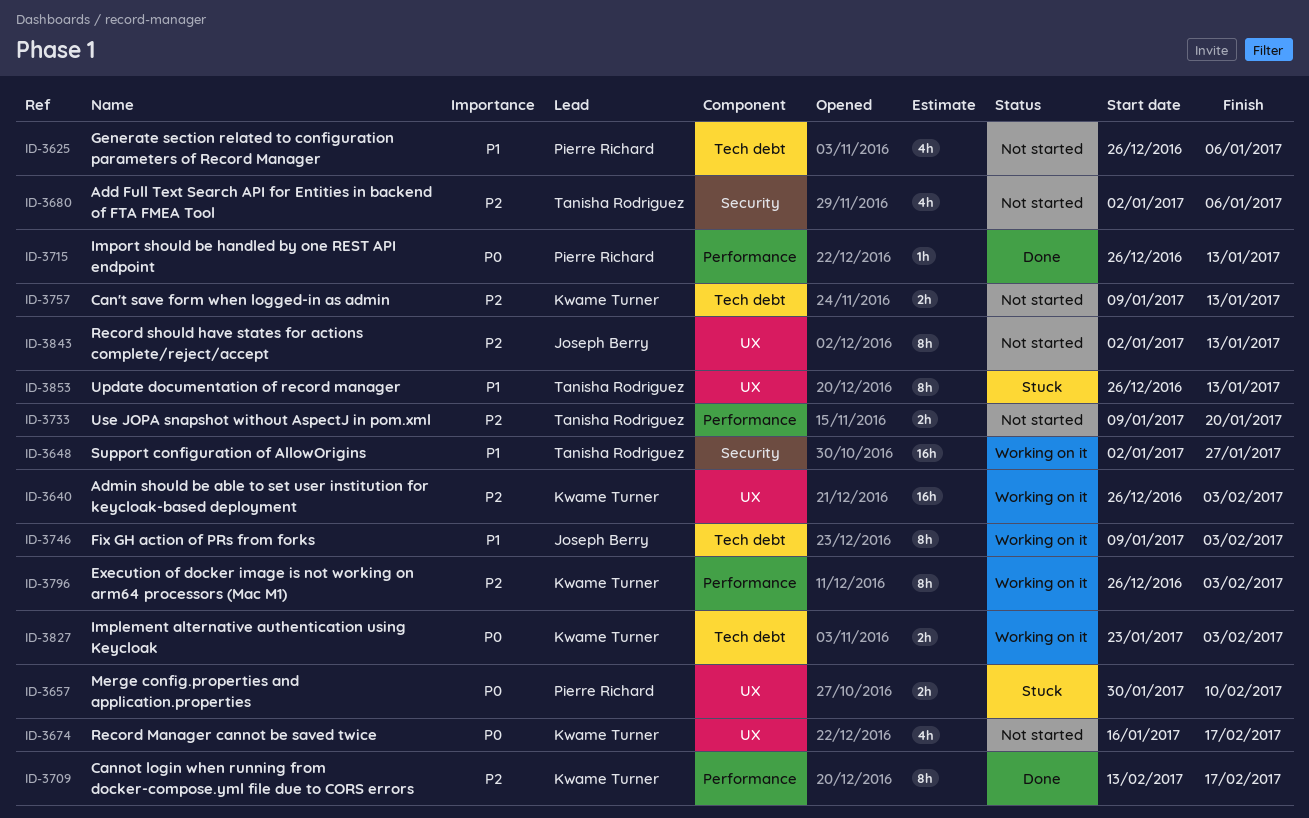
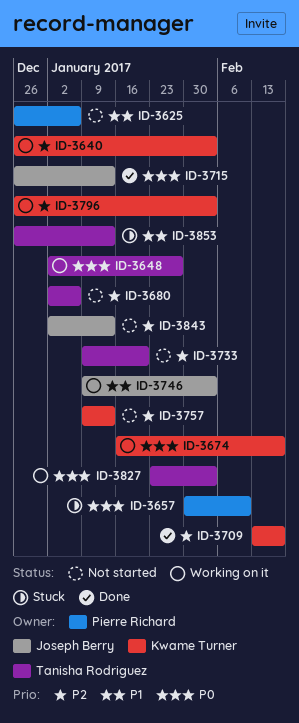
ID-3648, priority: P1 -> P0
ID-3674, status: Not started -> Working on it
ID-3715, owner: Pierre Richard -> Joseph Berry
ID-3827, owner: Kwame Turner -> Tanisha Rodriguez

